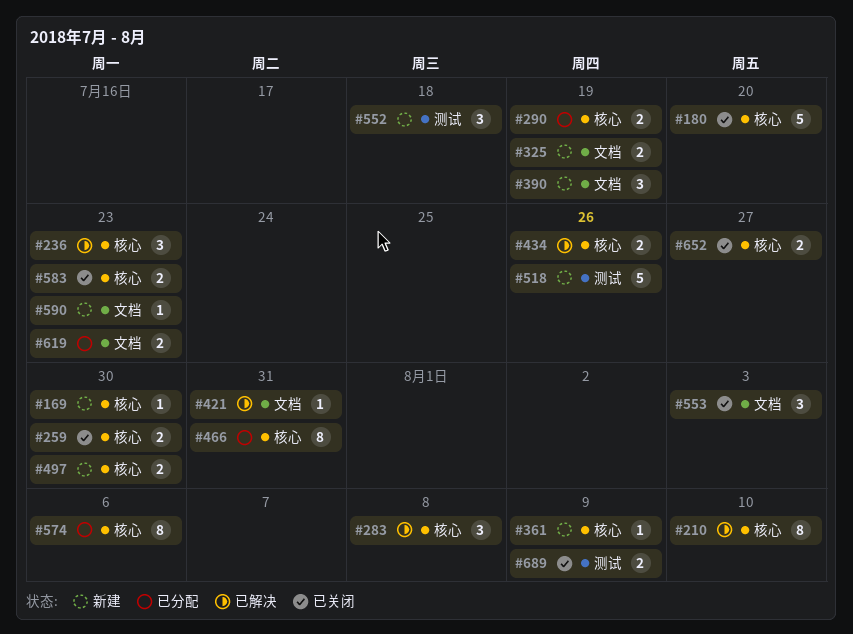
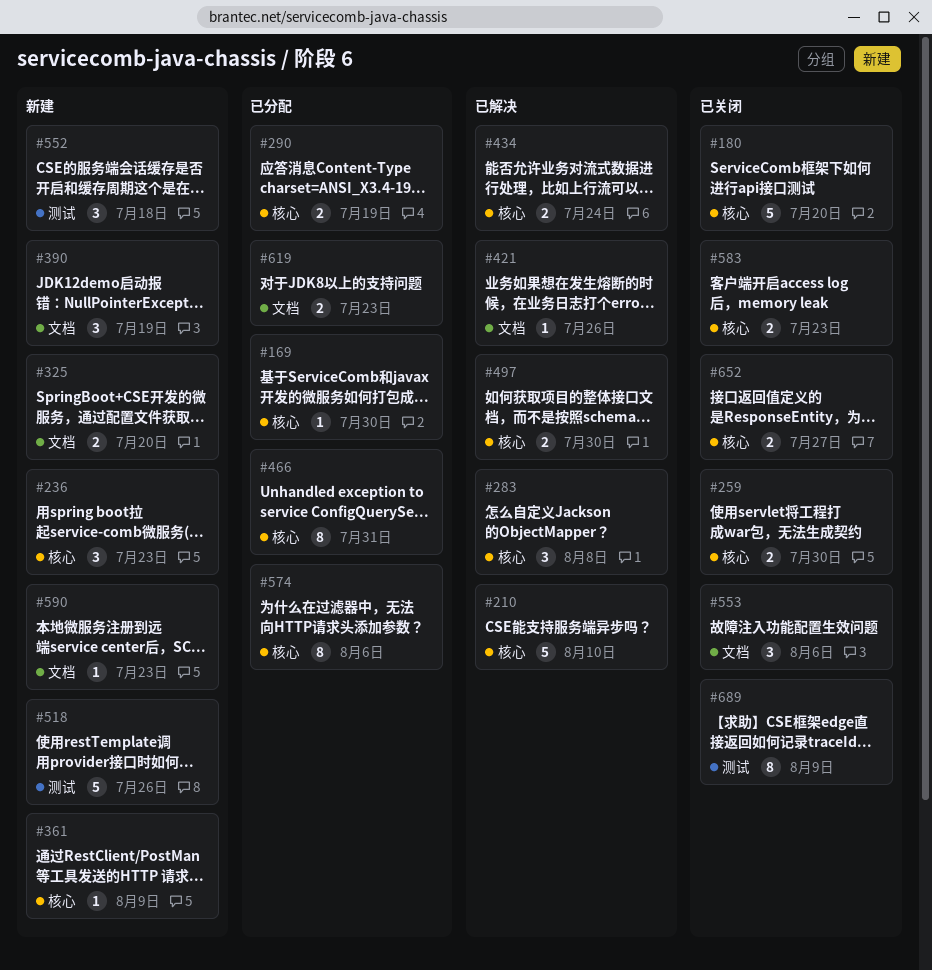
#169, status: 新建 -> 已分配
#210, estimate: 8 -> 5
#236, status: 已解决 -> 新建
#325, due: Jul 19 -> Jul 20
#421, due: Jul 31 -> Jul 26
#434, due: Jul 26 -> Jul 24
#497, status: 新建 -> 已解决
#553, due: Aug 3 -> Aug 6
#689, estimate: 2 -> 8

